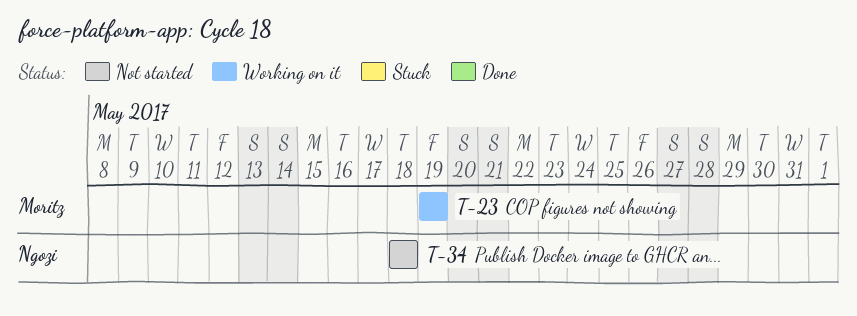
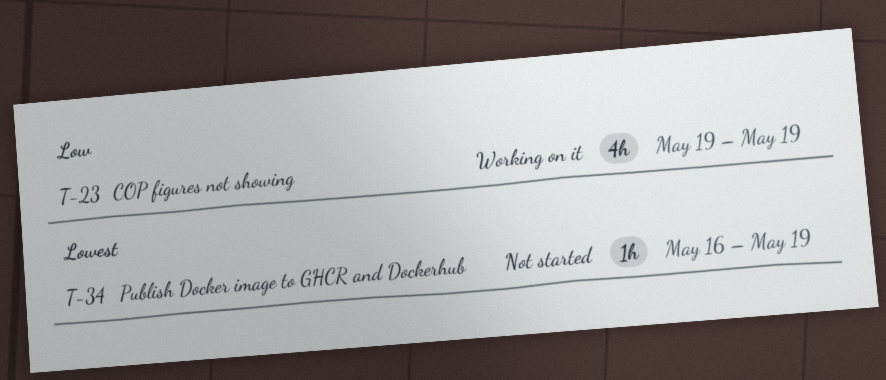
T-34, start: May 18 -> May 16
T-34, due: May 18 -> May 19

